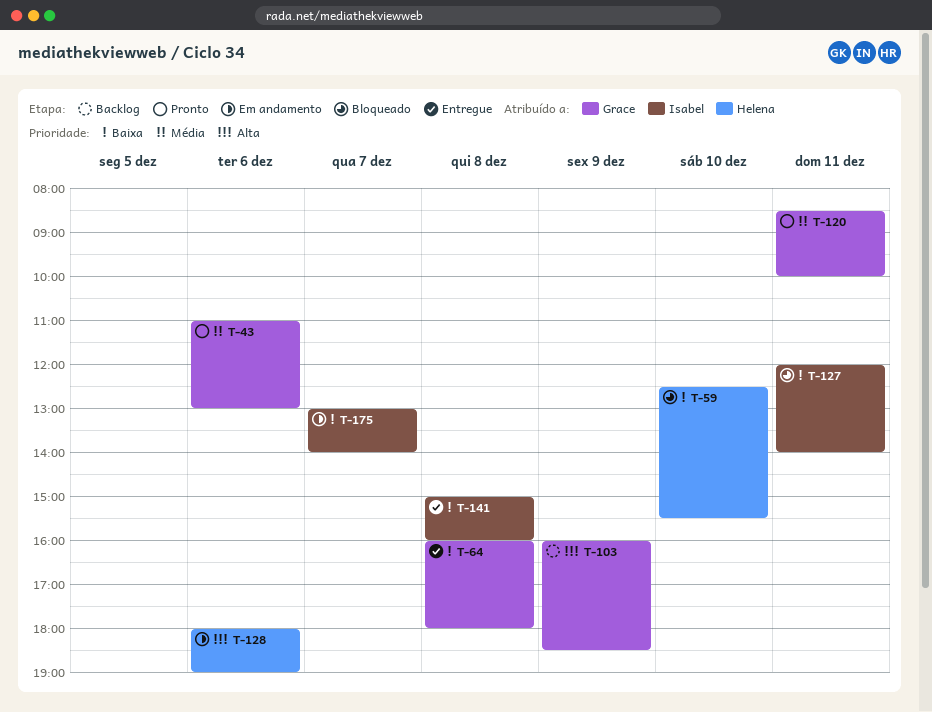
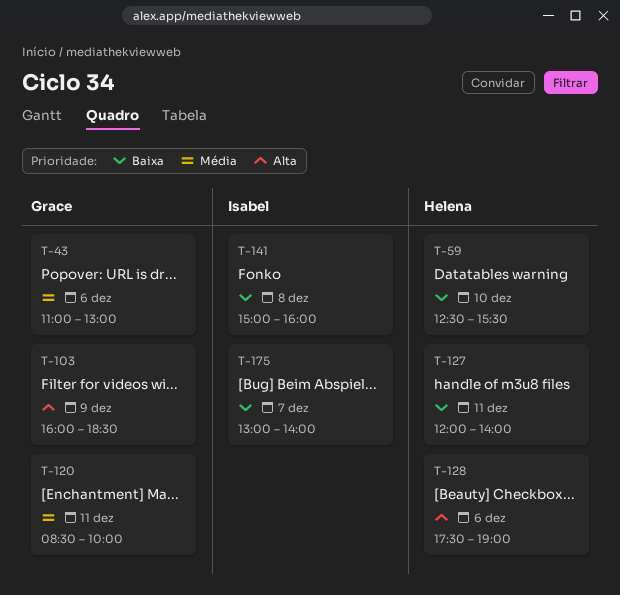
T-64: present -> none
T-127, owner: Isabel -> Helena
T-128, begins: 18:00 -> 17:30

